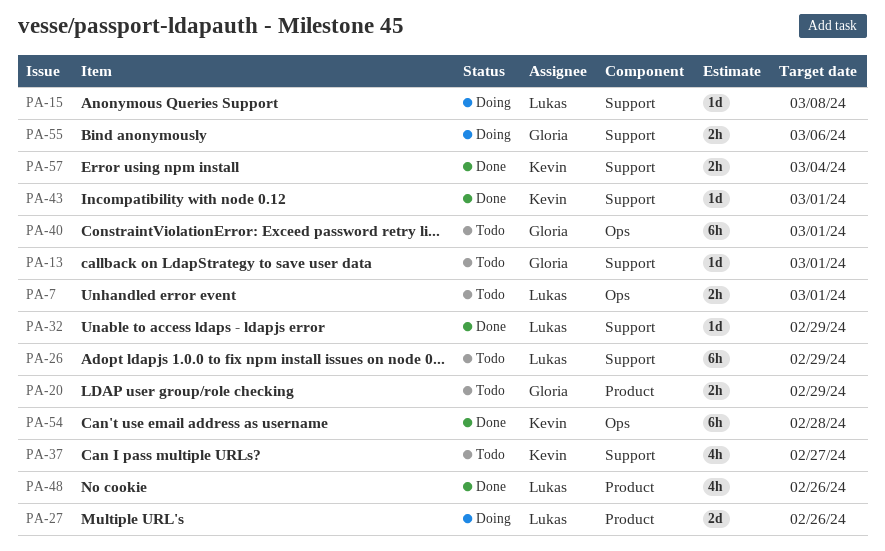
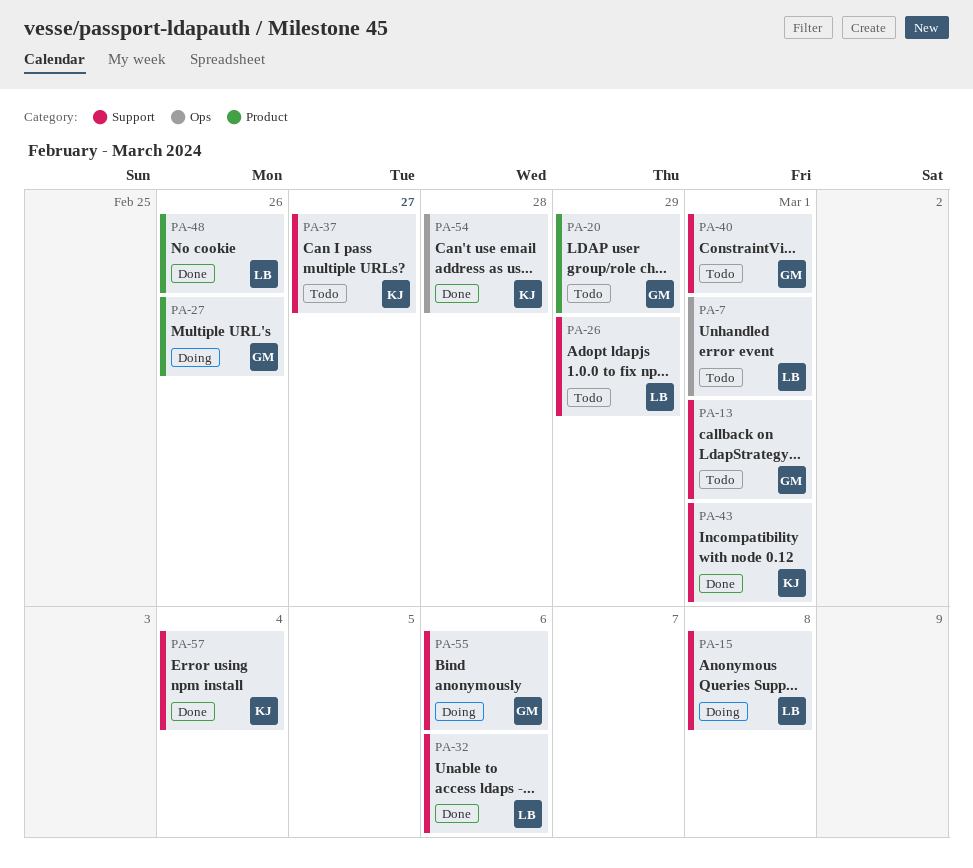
PA-27, owner: Lukas -> Gloria
PA-32, due: Feb 29 -> Mar 6
PA-40, label: Ops -> Support

